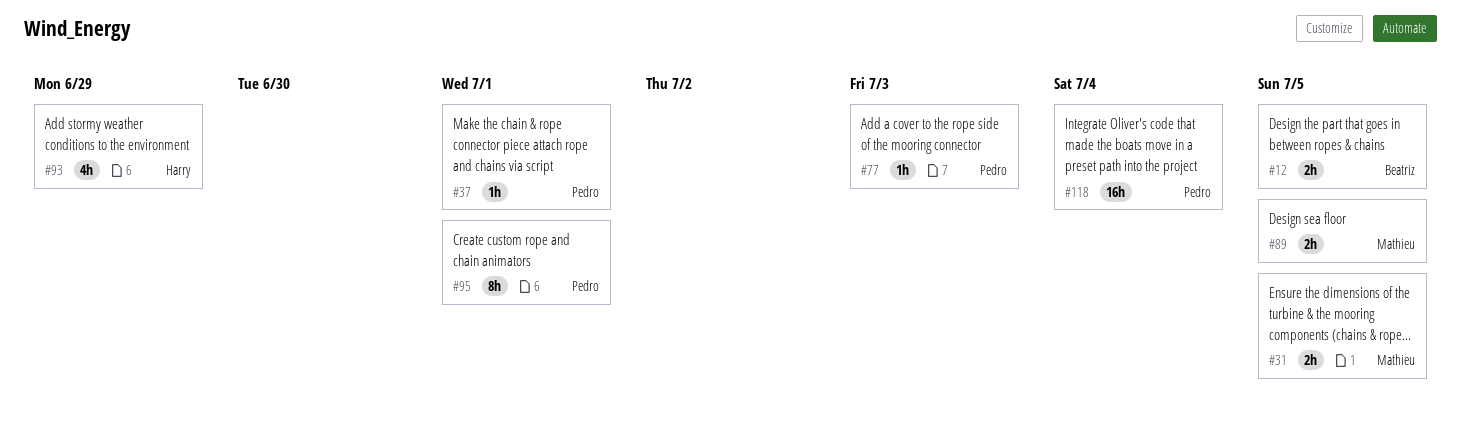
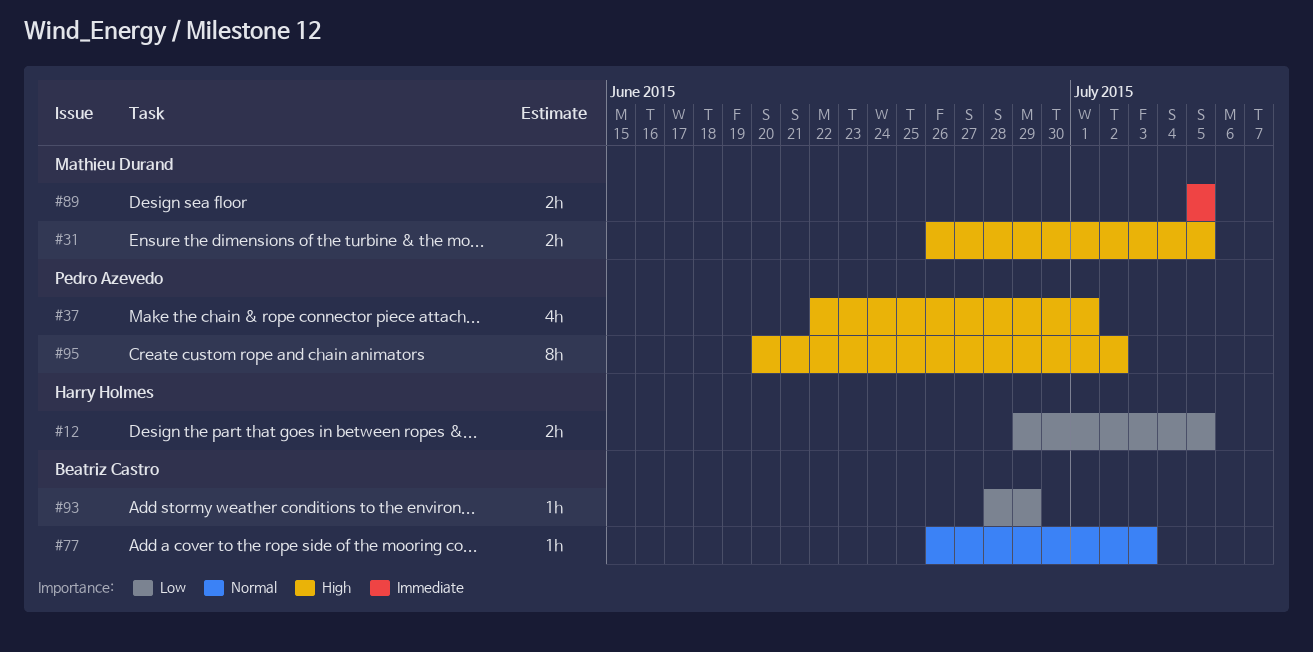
#12, owner: Beatriz Castro -> Harry Holmes
#37, estimate: 1h -> 4h
#77, owner: Pedro Azevedo -> Beatriz Castro
#93, owner: Harry Holmes -> Beatriz Castro
#93, estimate: 4h -> 1h
#95, due: Jul 1 -> Jul 2
#118: present -> none

